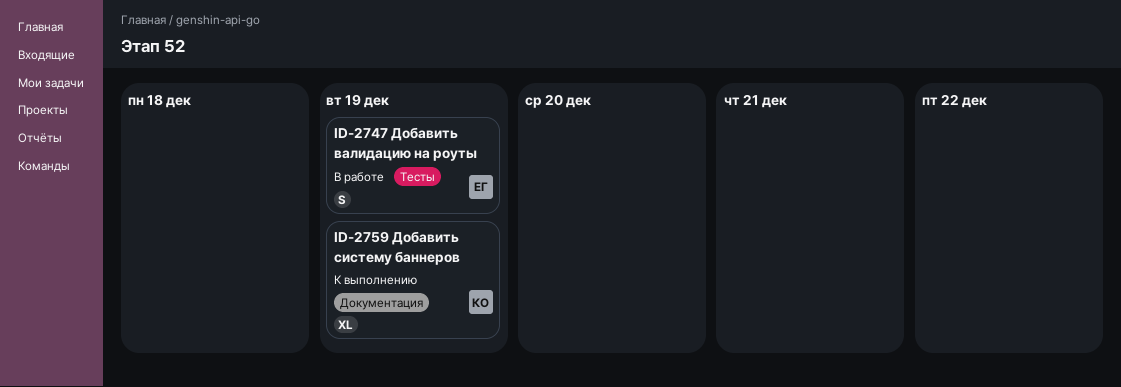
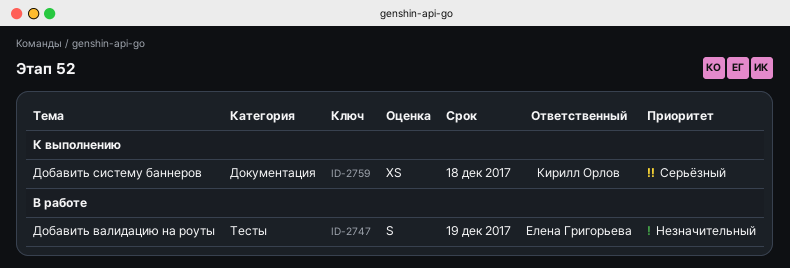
ID-2759, estimate: XL -> XS
ID-2759, due: Dec 19 -> Dec 18

